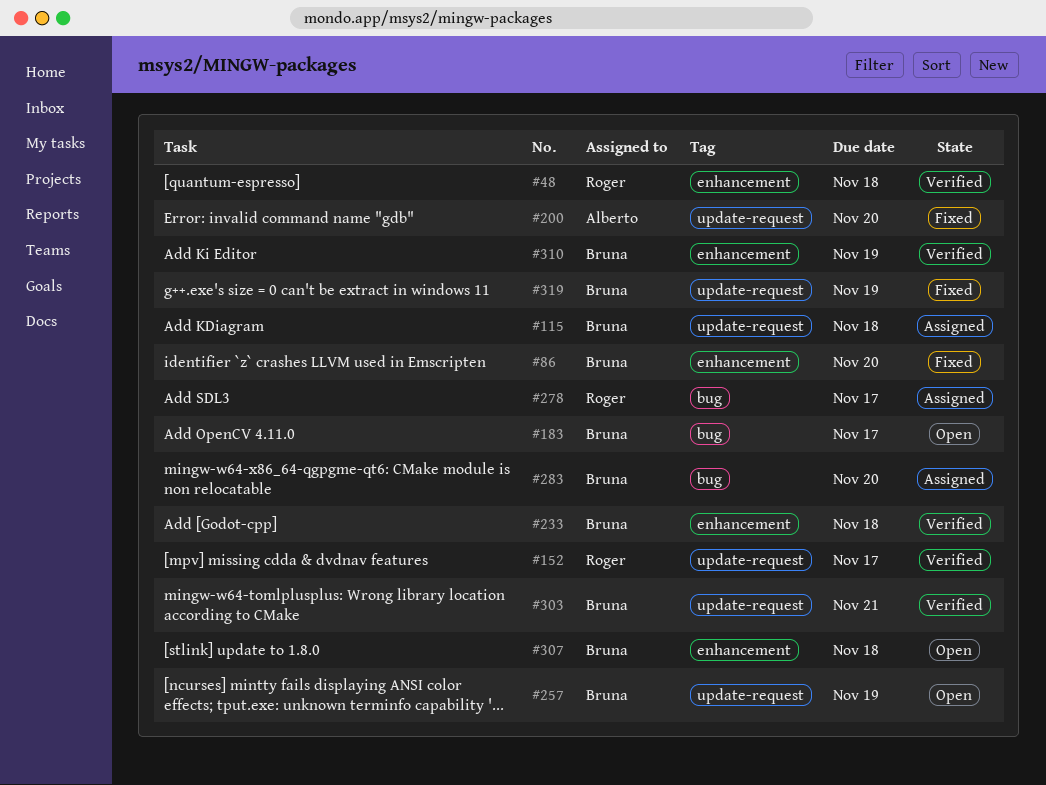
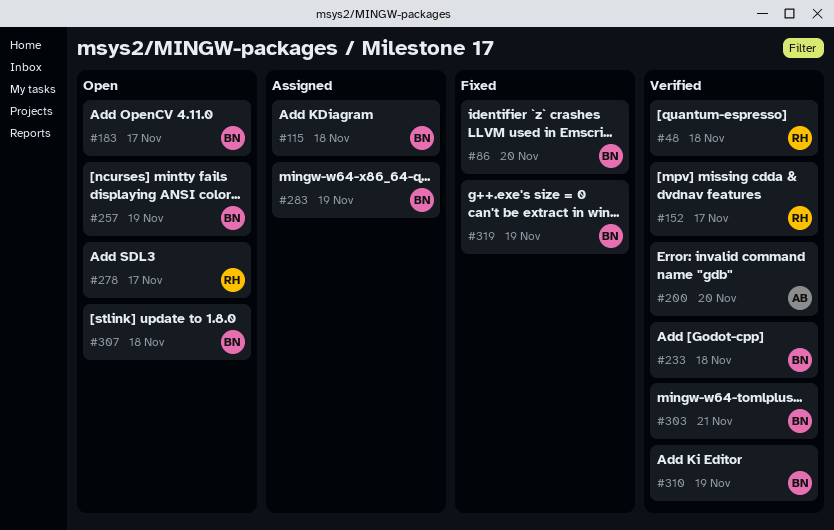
#200, status: Fixed -> Verified
#278, status: Assigned -> Open
#283, due: Nov 20 -> Nov 19

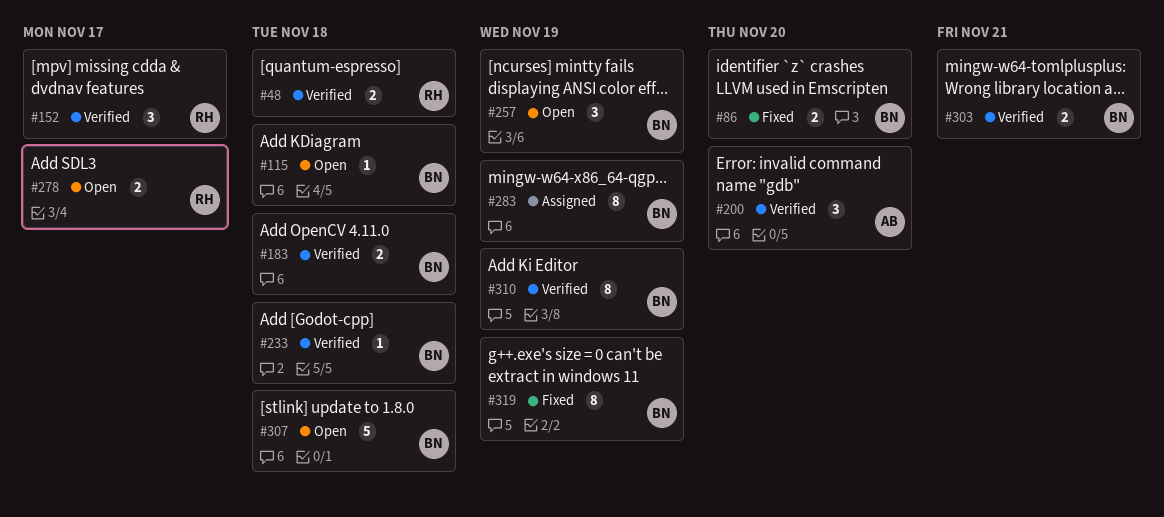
#115, status: Assigned -> Open
#183, status: Open -> Verified
#183, due: Nov 17 -> Nov 18

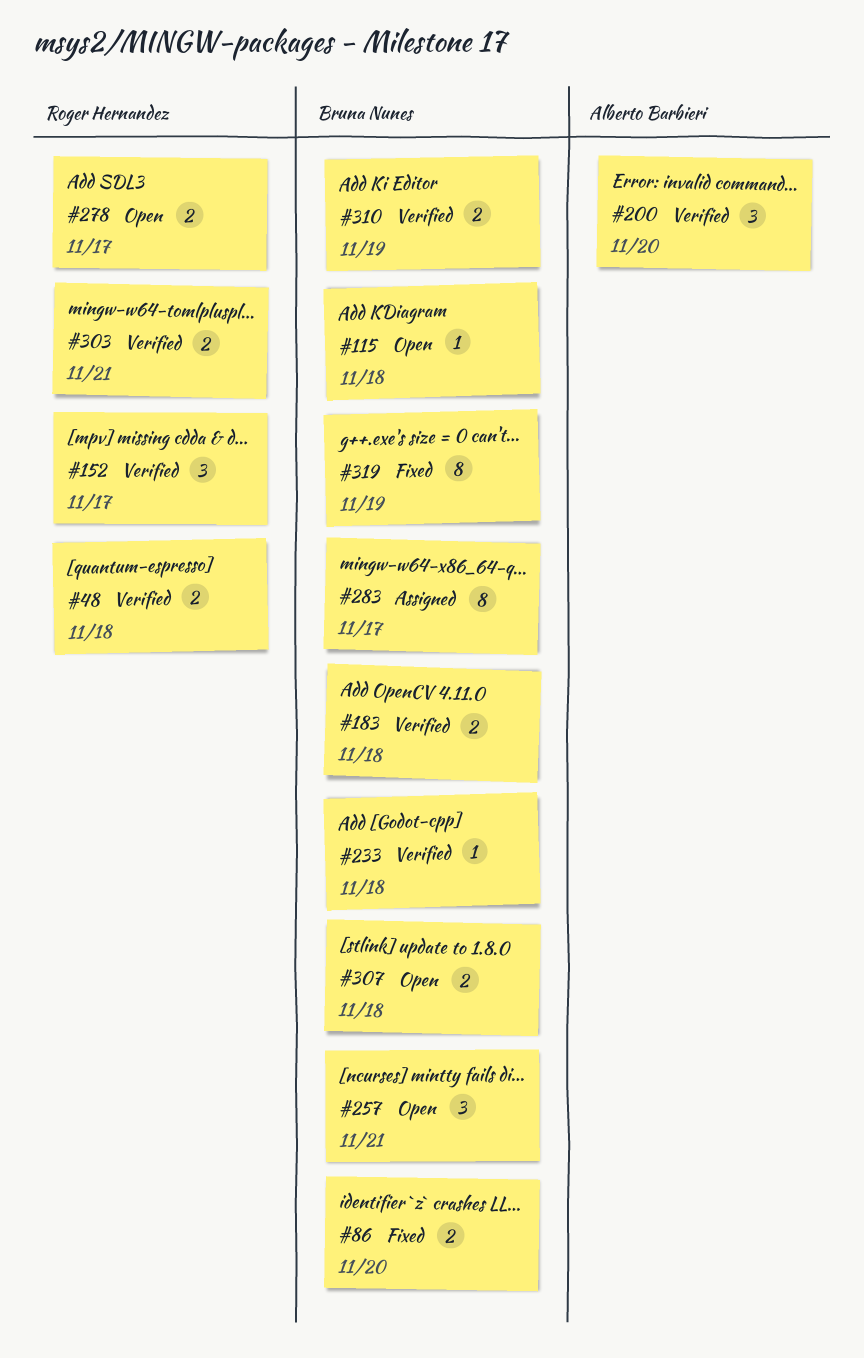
#257, due: Nov 19 -> Nov 21
#283, due: Nov 19 -> Nov 17
#303, owner: Bruna Nunes -> Roger Hernandez
#307, estimate: 5 -> 2
#310, estimate: 8 -> 2

